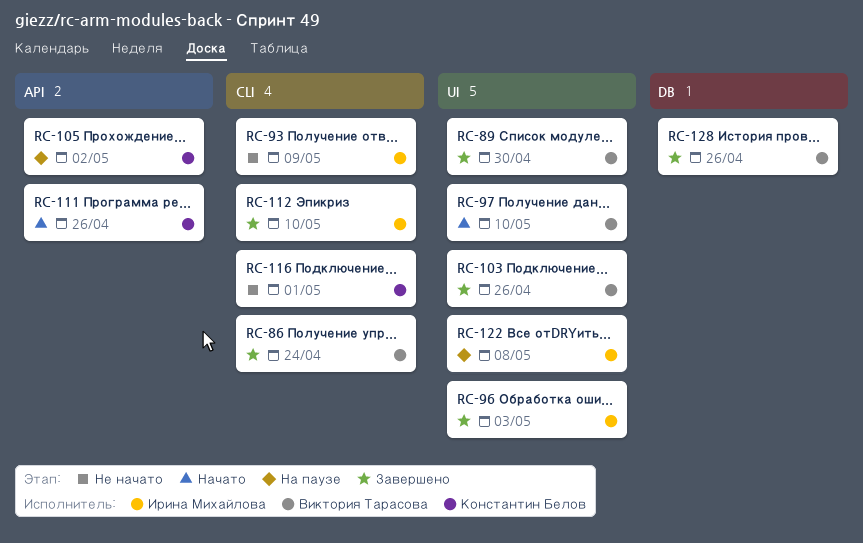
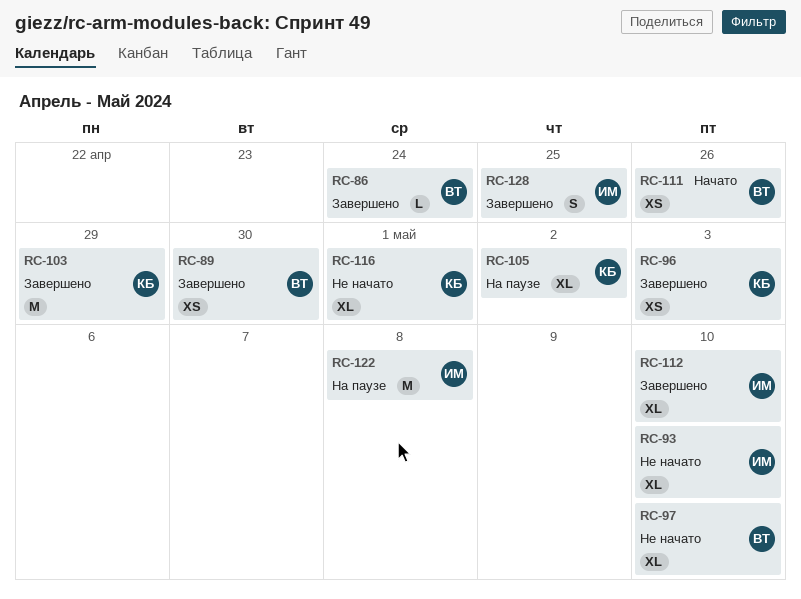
RC-93, due: May 9 -> May 10
RC-96, owner: Ирина Михайлова -> Константин Белов
RC-97, status: Начато -> Не начато
RC-103, owner: Виктория Тарасова -> Константин Белов
RC-103, due: Apr 26 -> Apr 29
RC-111, owner: Константин Белов -> Виктория Тарасова
RC-128, owner: Виктория Тарасова -> Ирина Михайлова
RC-128, due: Apr 26 -> Apr 25

